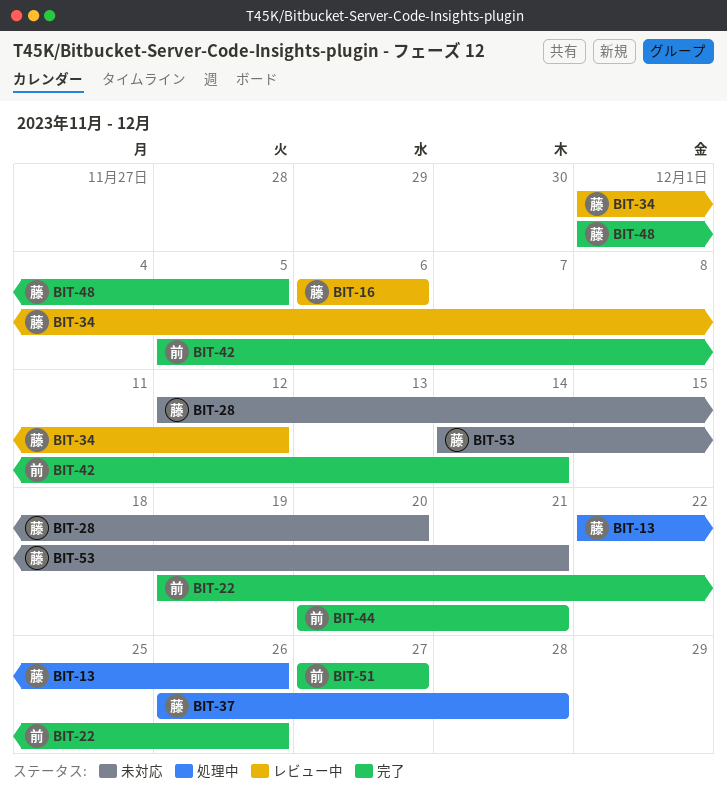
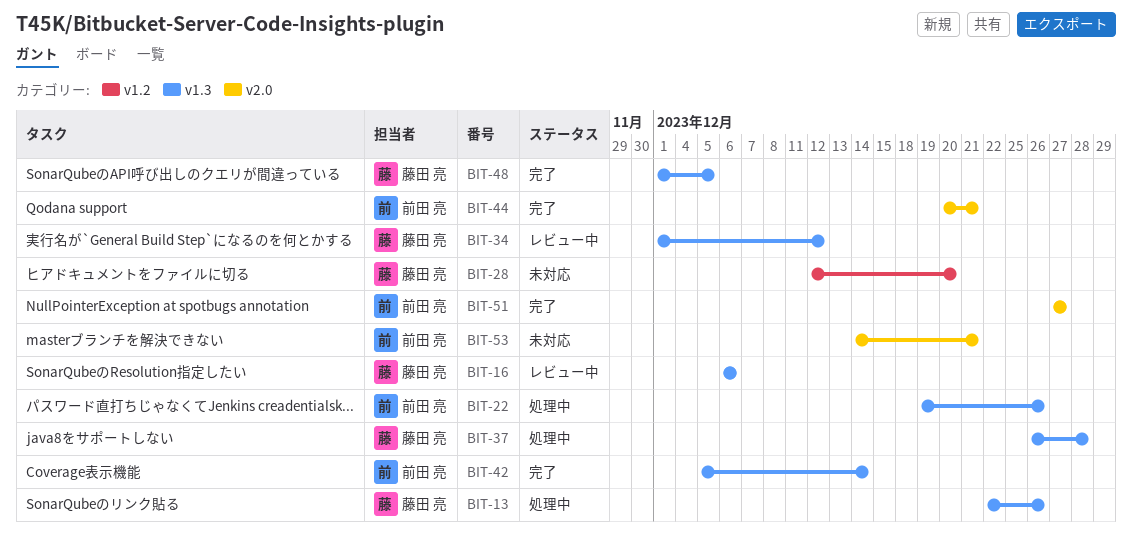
BIT-22, status: 完了 -> 処理中
BIT-53, owner: 藤田 亮 -> 前田 亮

